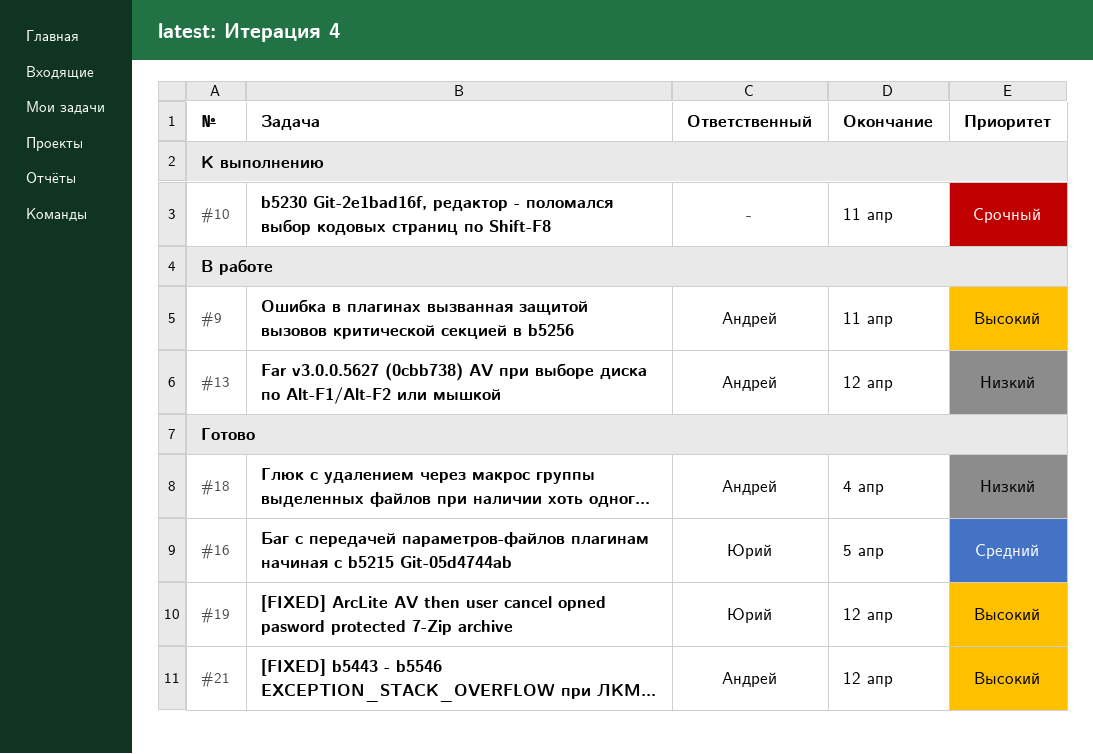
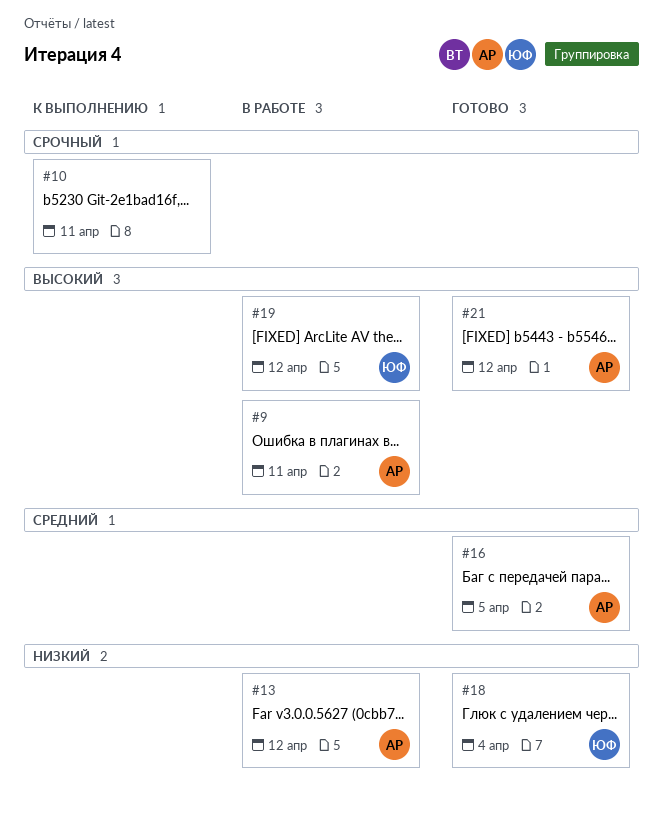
#16, owner: Юрий -> Андрей
#18, owner: Андрей -> Юрий
#19, status: Готово -> В работе

